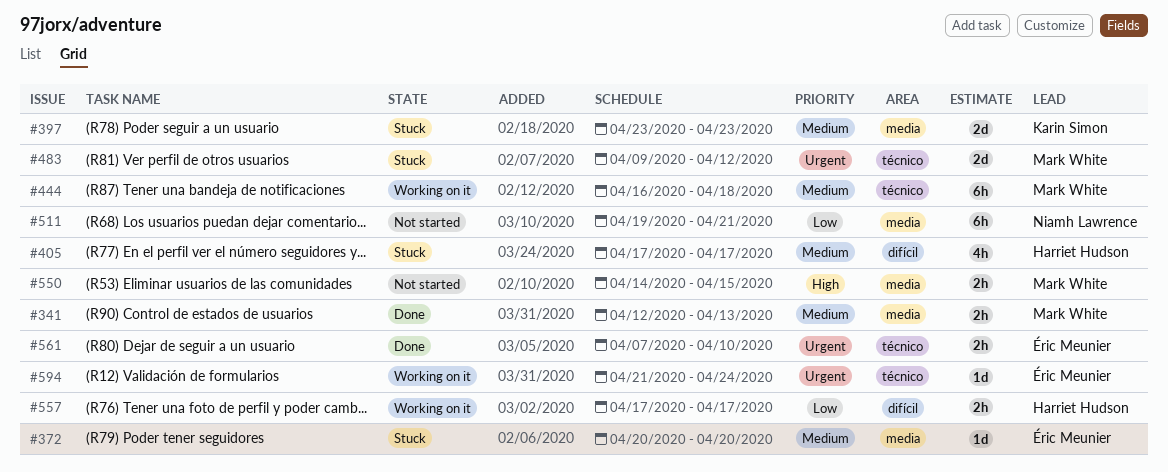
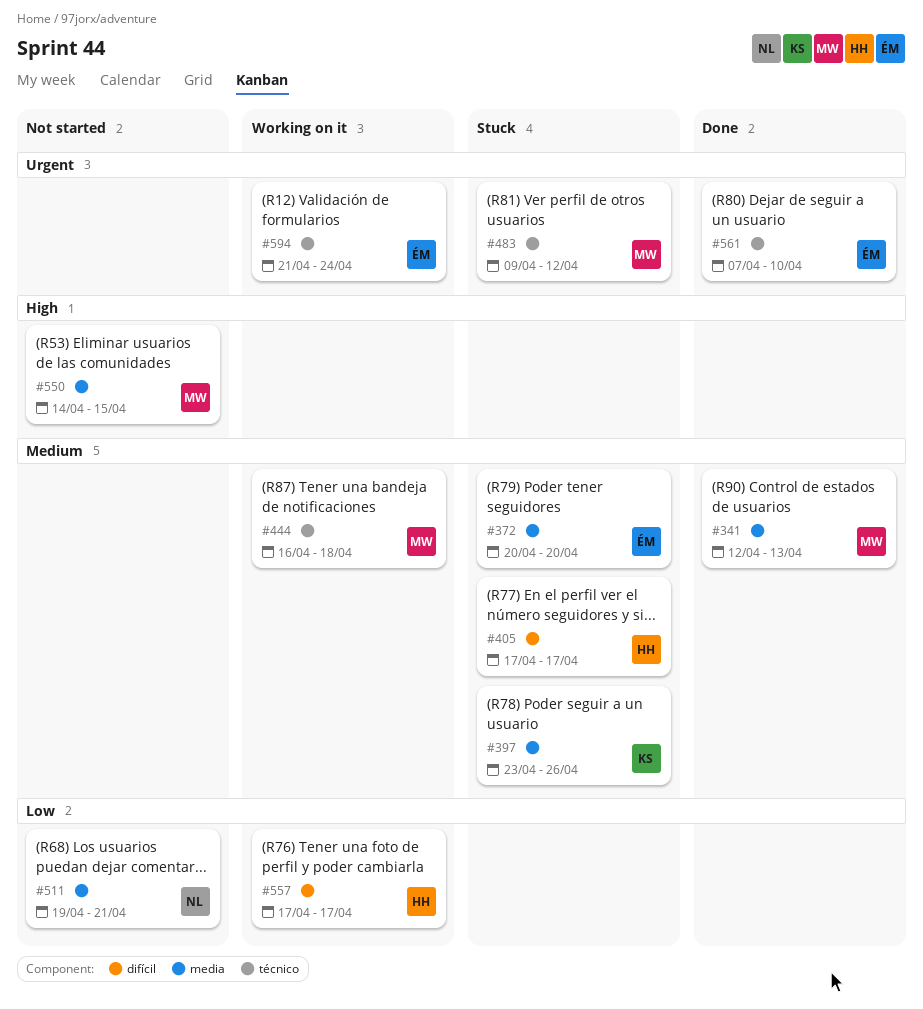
#397, due: Apr 23 -> Apr 26

